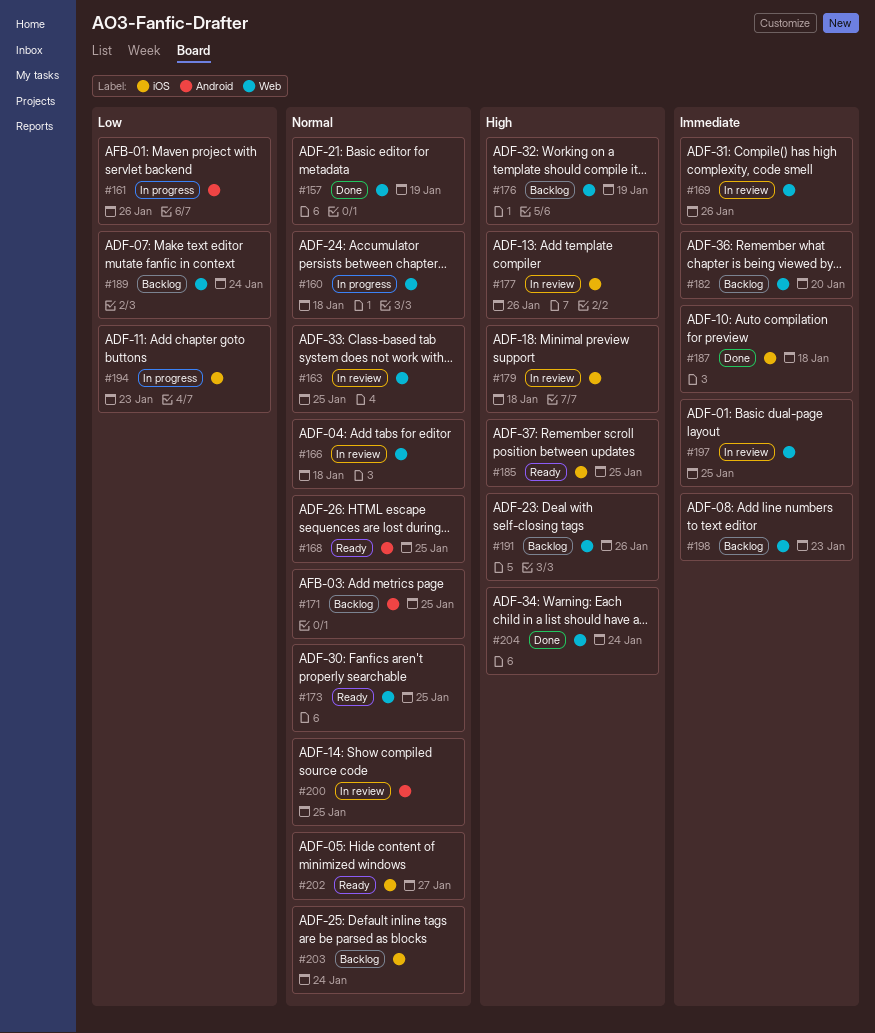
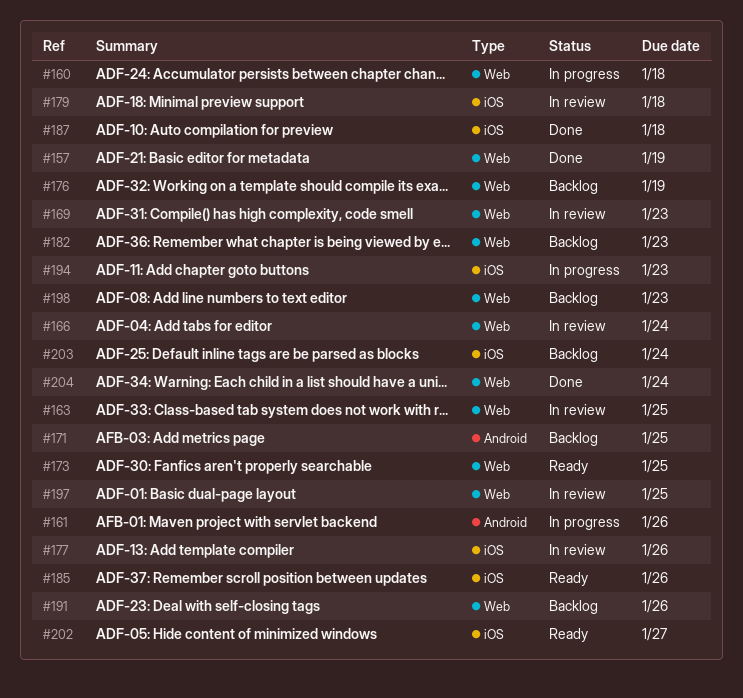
#166, due: Jan 18 -> Jan 24
#168: present -> none
#169, due: Jan 26 -> Jan 23
#182, due: Jan 20 -> Jan 23
#185, due: Jan 25 -> Jan 26
#189: present -> none
#200: present -> none

